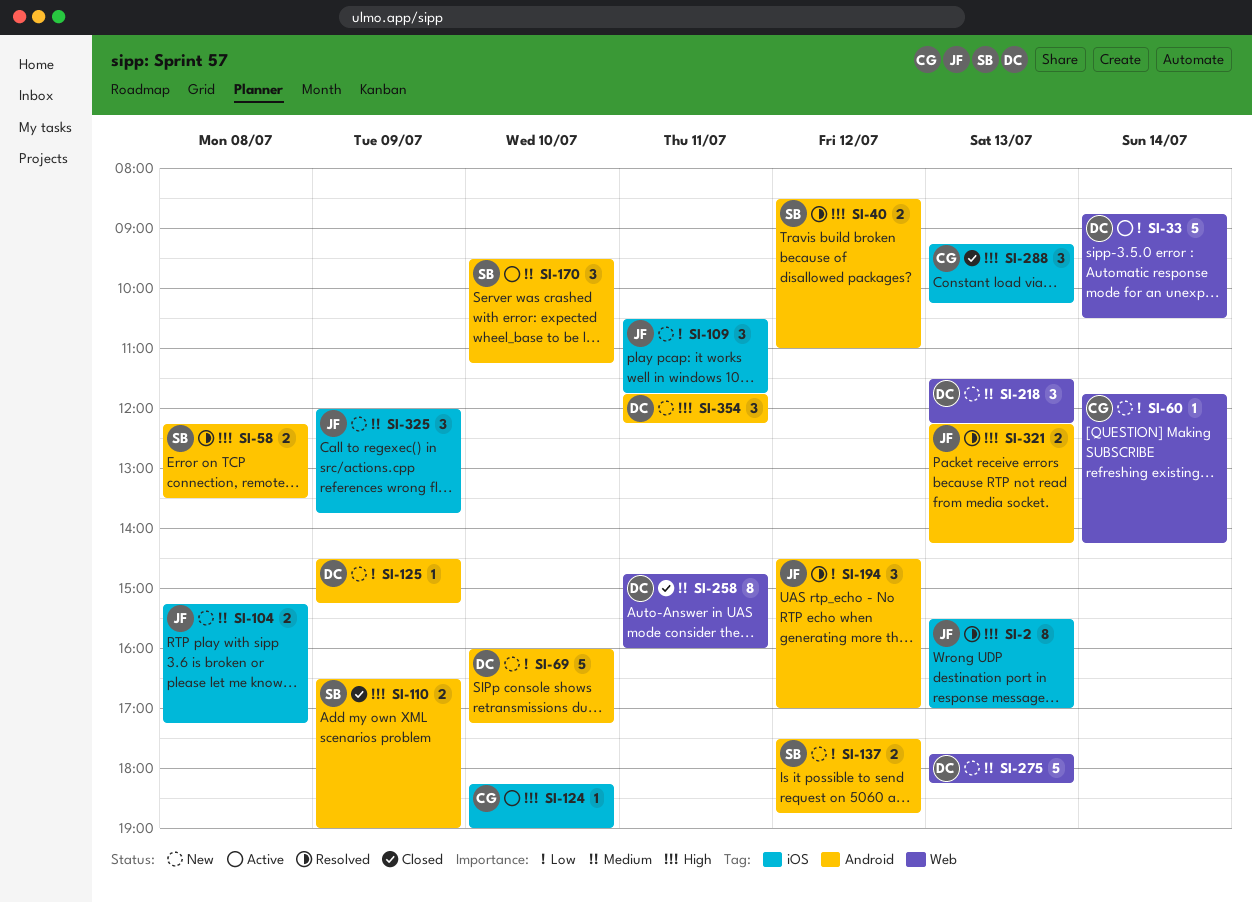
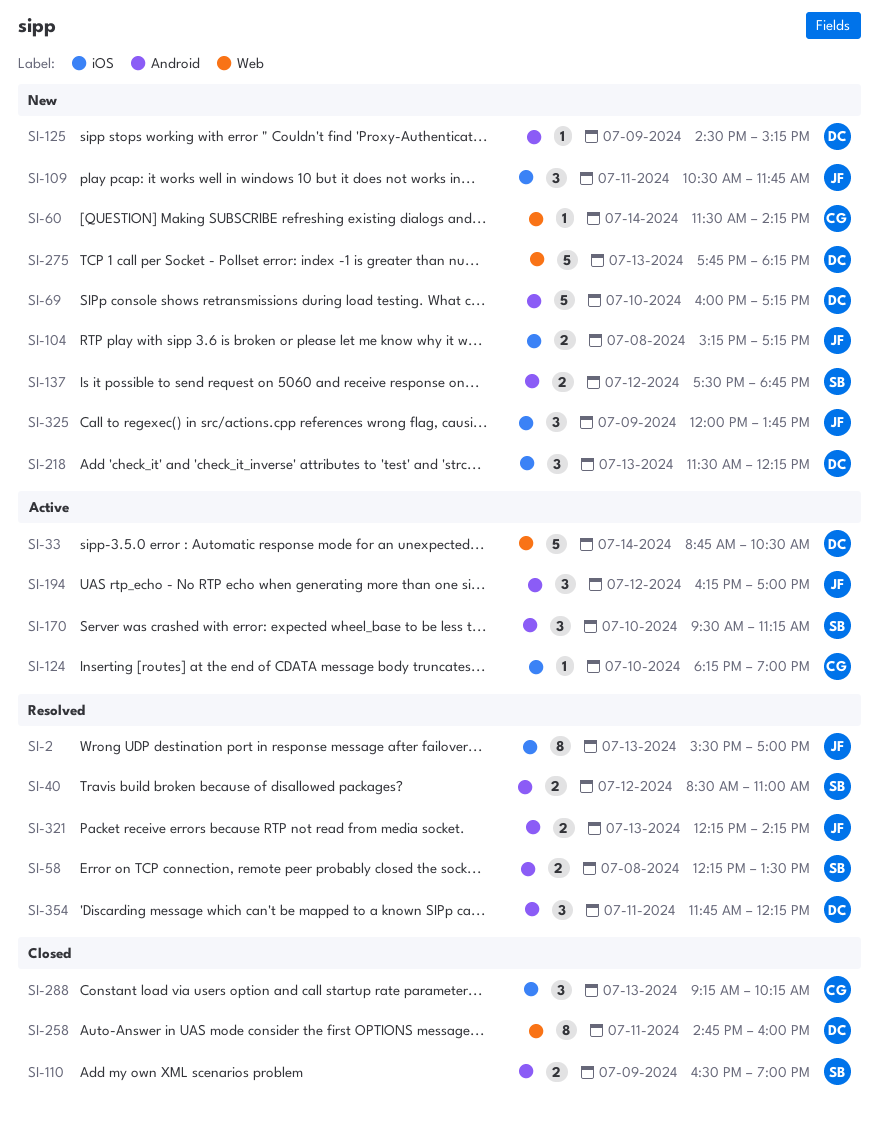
SI-60, begins: 11:45 -> 11:30
SI-194, status: Resolved -> Active
SI-194, begins: 14:30 -> 16:15
SI-218, label: Web -> iOS
SI-354, status: New -> Resolved

